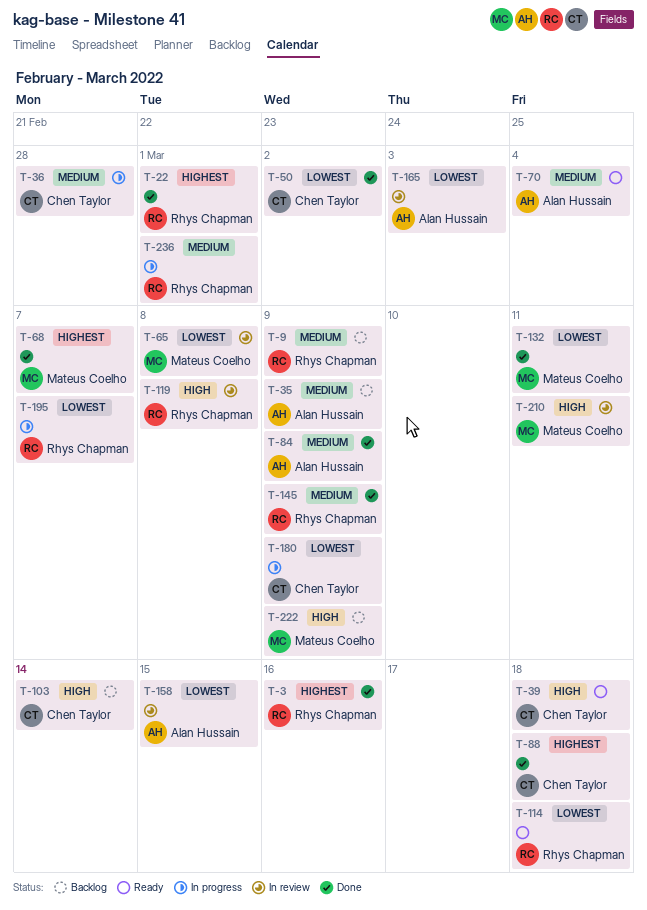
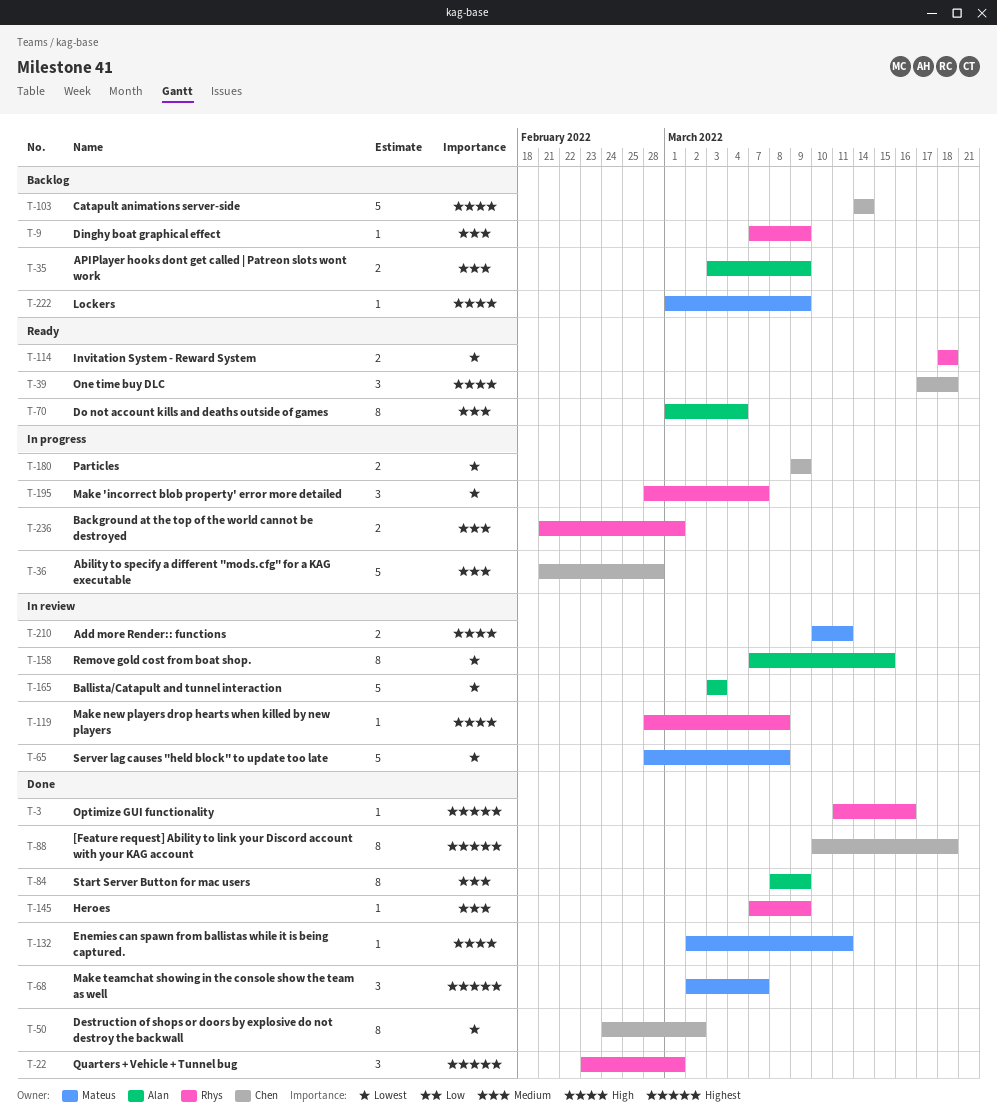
T-132, priority: Lowest -> High

